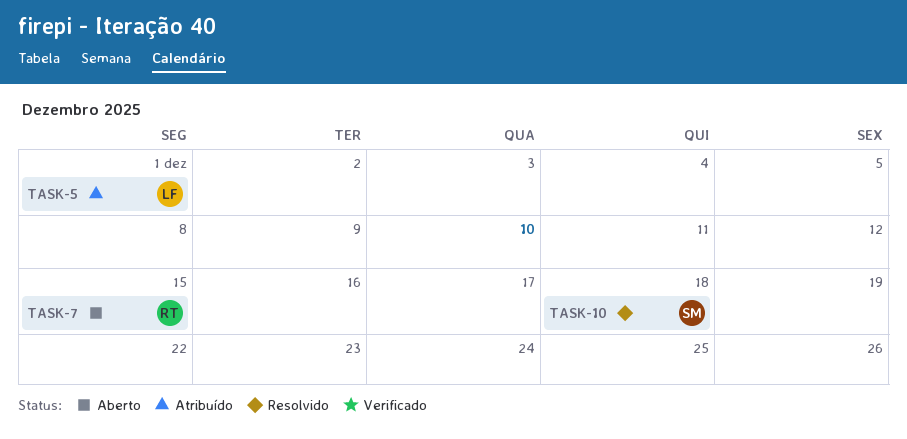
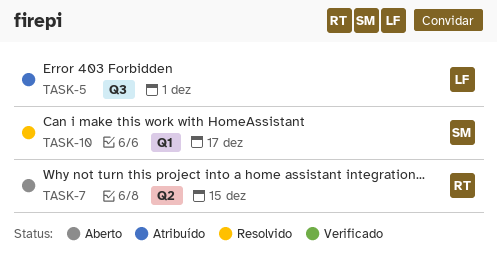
TASK-10, due: Dec 18 -> Dec 17

